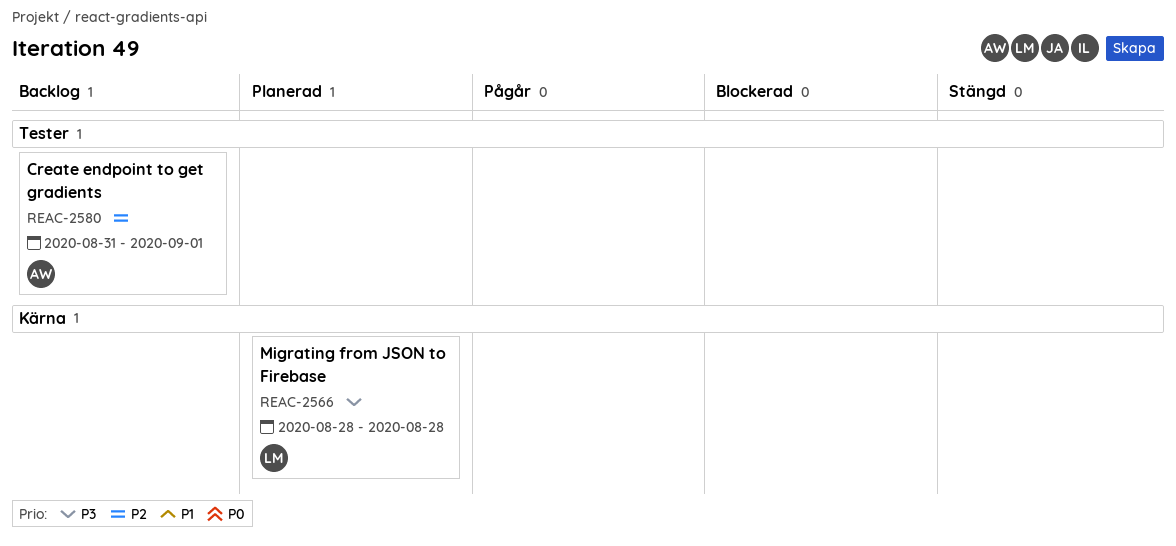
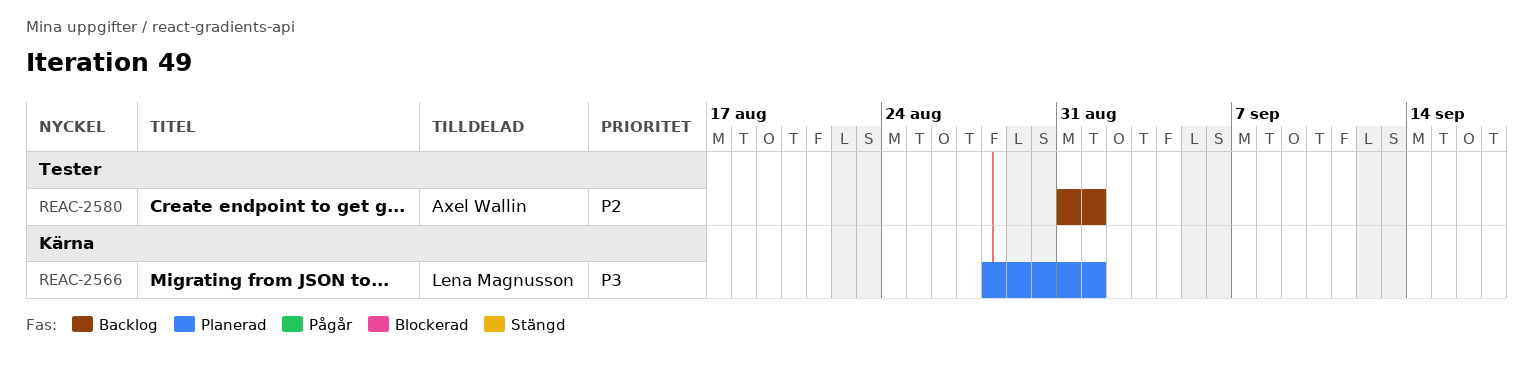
REAC-2566, due: Aug 28 -> Sep 1

